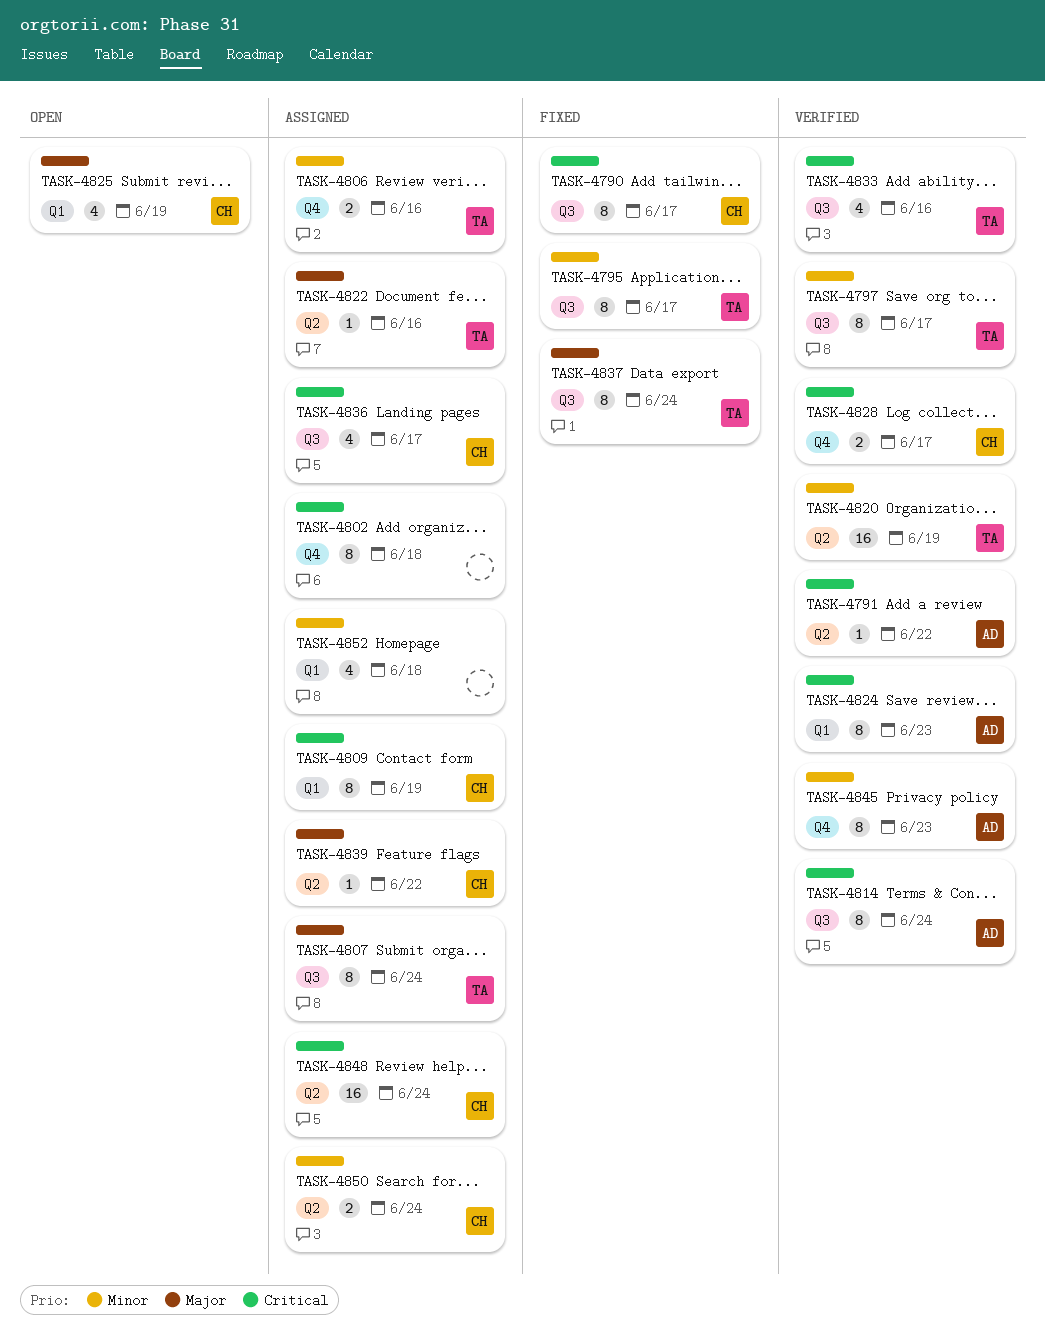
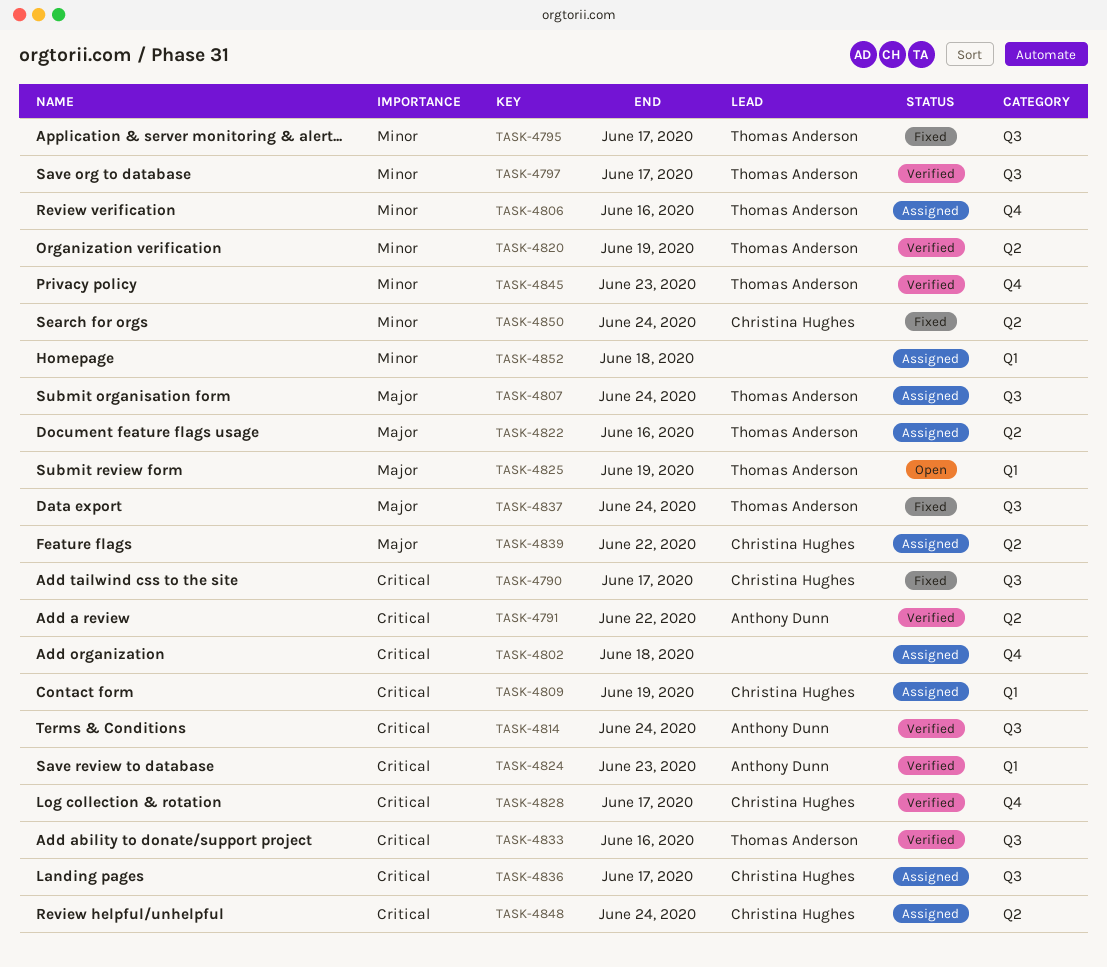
TASK-4825, owner: Christina Hughes -> Thomas Anderson
TASK-4845, owner: Anthony Dunn -> Thomas Anderson
TASK-4850, status: Assigned -> Fixed

